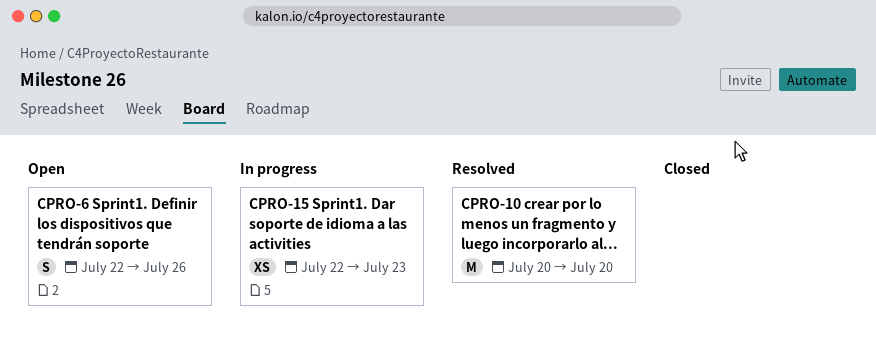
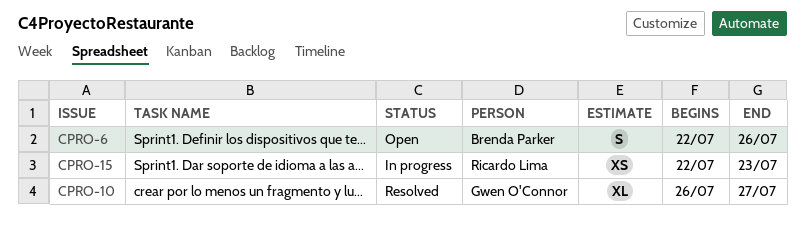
CPRO-10, estimate: M -> XL
CPRO-10, start: Jul 20 -> Jul 26
CPRO-10, due: Jul 20 -> Jul 27

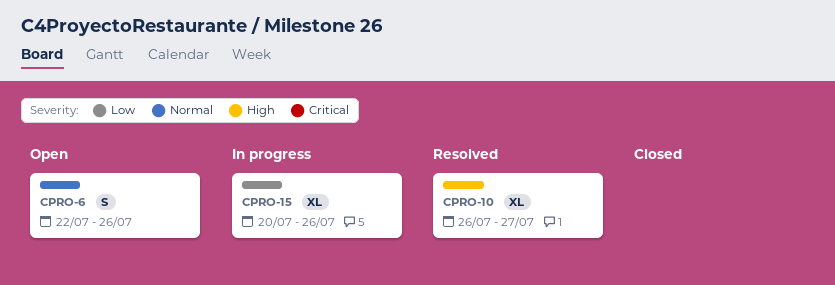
CPRO-15, estimate: XS -> XL
CPRO-15, start: Jul 22 -> Jul 20
CPRO-15, due: Jul 23 -> Jul 26

